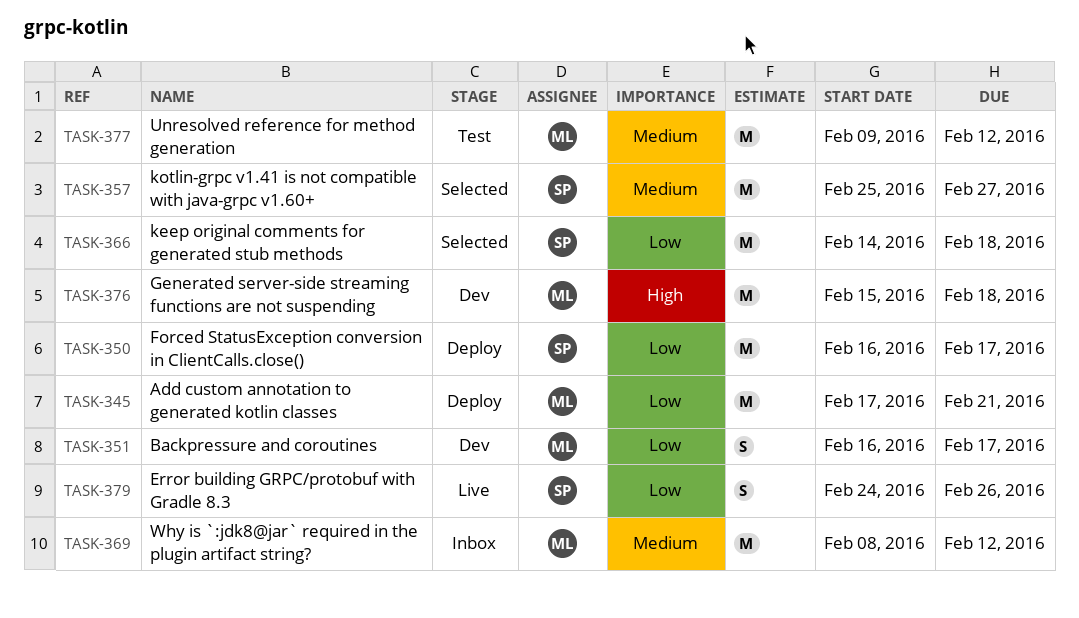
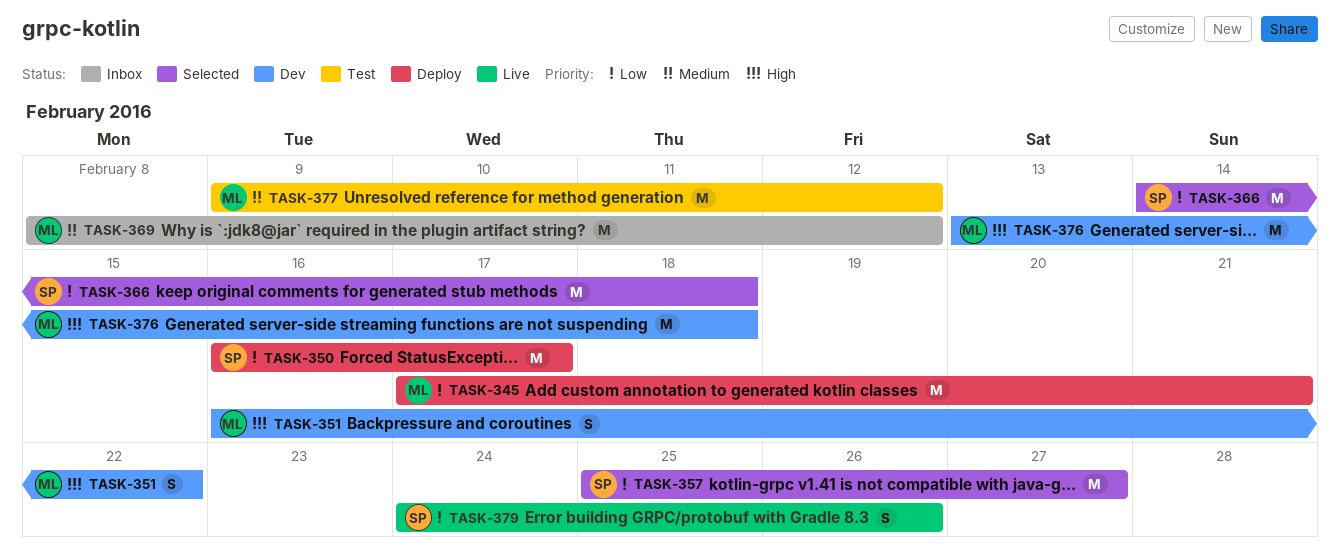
TASK-351, priority: Low -> High
TASK-351, due: Feb 17 -> Feb 22
TASK-357, priority: Medium -> Low
TASK-376, start: Feb 15 -> Feb 13

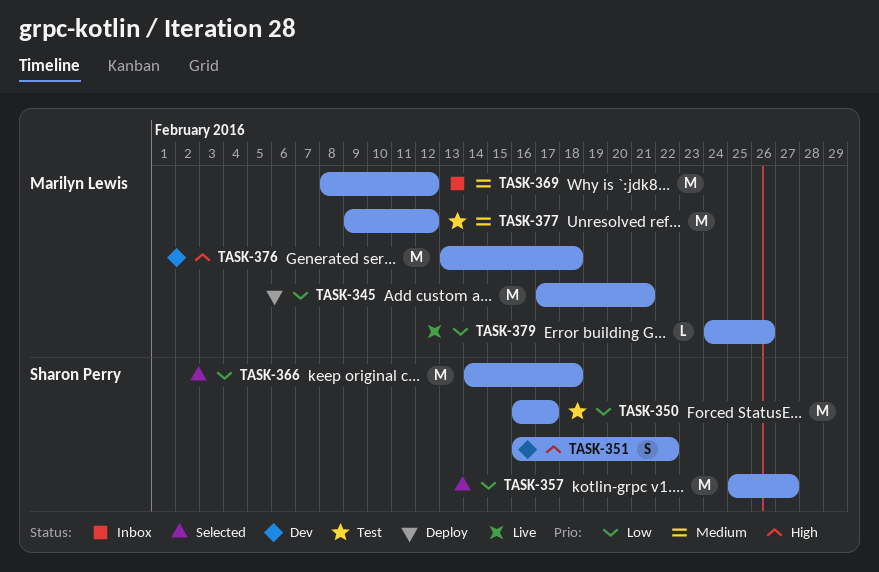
TASK-350, status: Deploy -> Test
TASK-351, owner: Marilyn Lewis -> Sharon Perry
TASK-379, owner: Sharon Perry -> Marilyn Lewis
TASK-379, estimate: S -> L

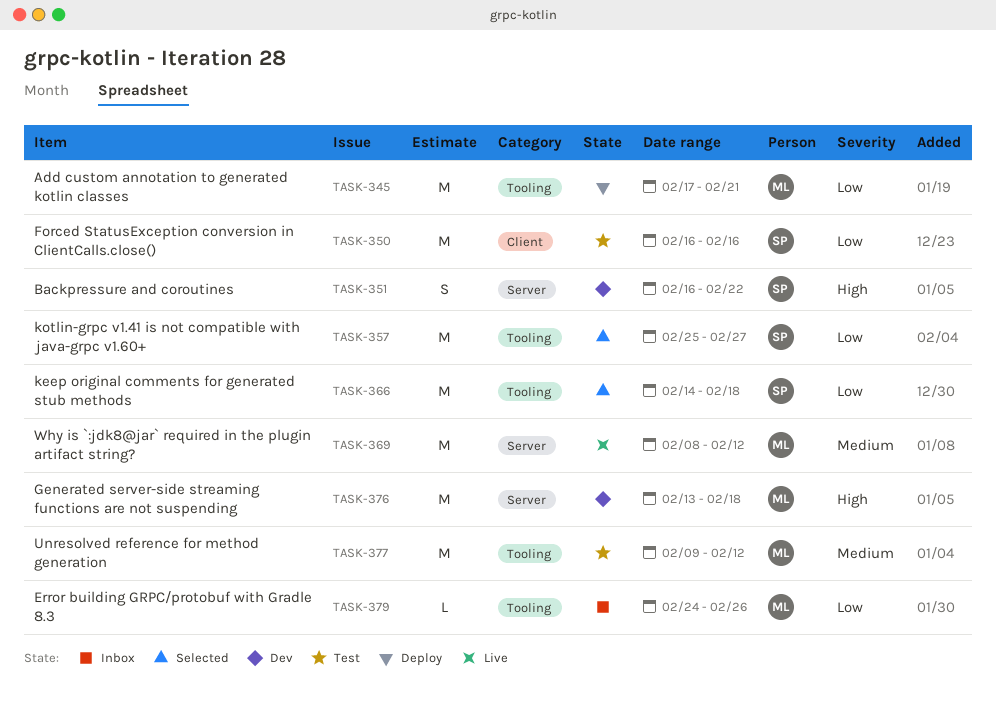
TASK-350, due: Feb 17 -> Feb 16
TASK-369, status: Inbox -> Live
TASK-379, status: Live -> Inbox

